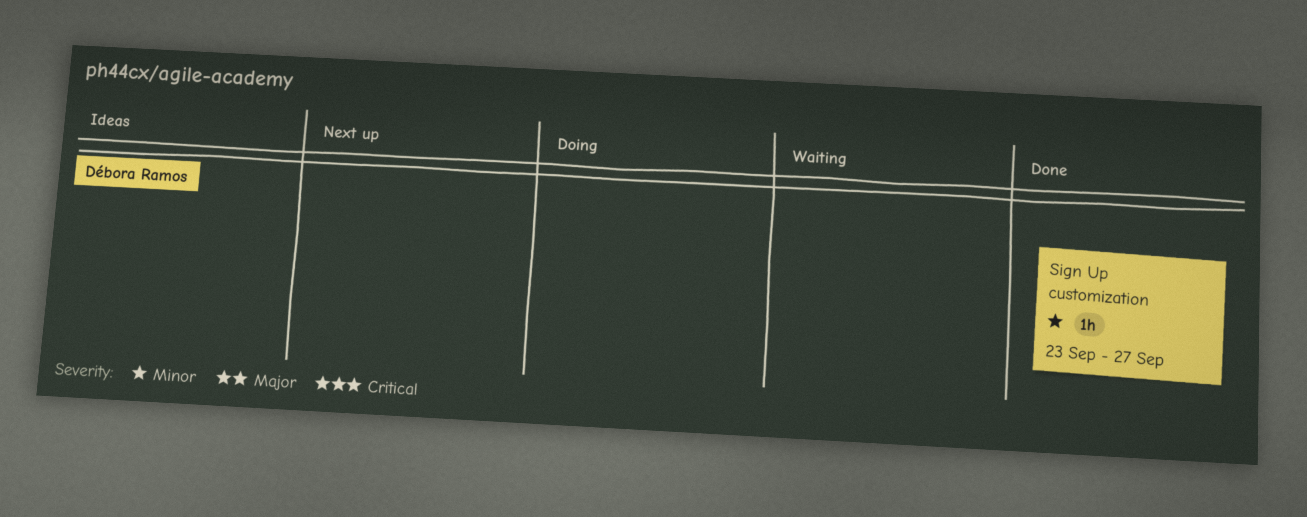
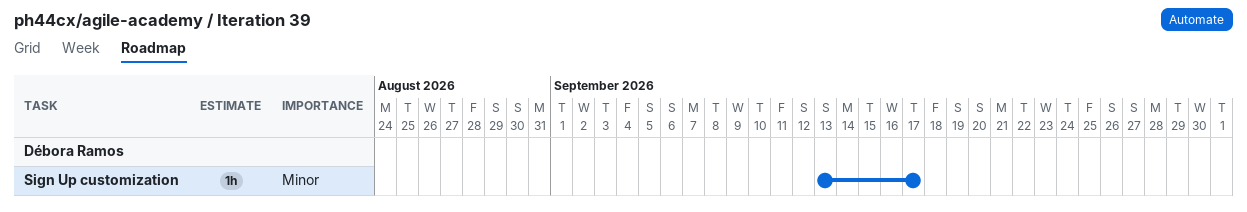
Sign Up customization, start: Sep 23 -> Sep 13
Sign Up customization, due: Sep 27 -> Sep 17

